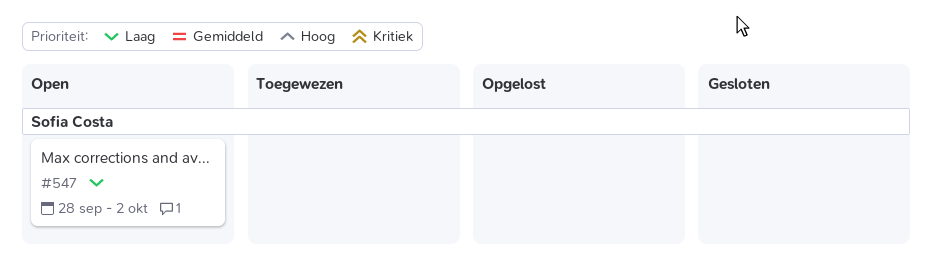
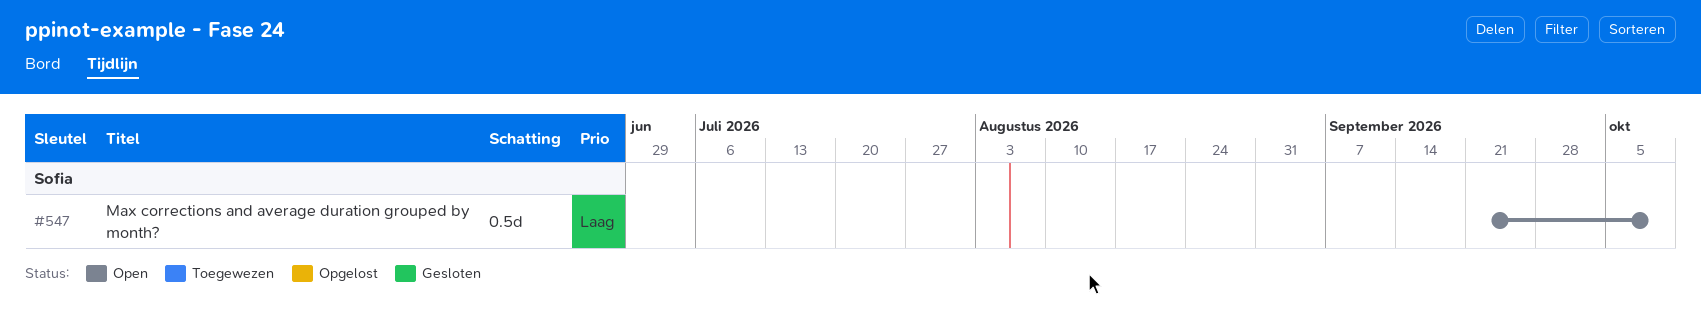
#547, start: Sep 28 -> Sep 21
#547, due: Oct 2 -> Oct 9

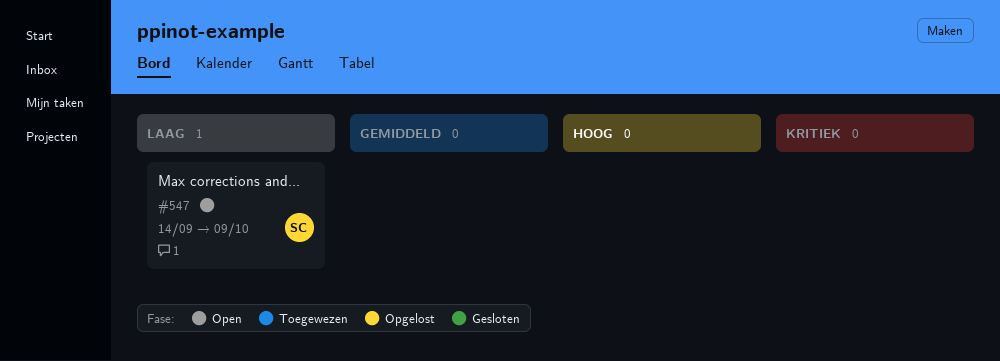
#547, start: Sep 21 -> Sep 14

